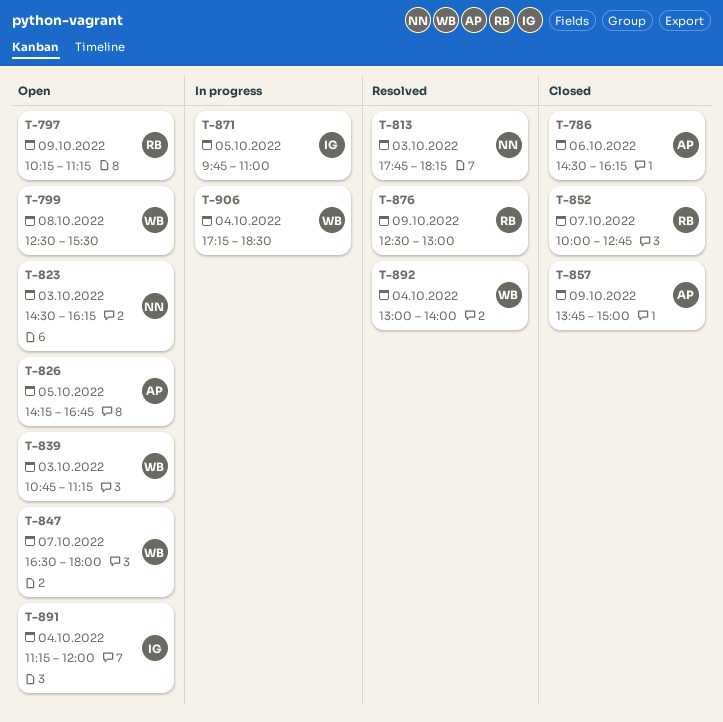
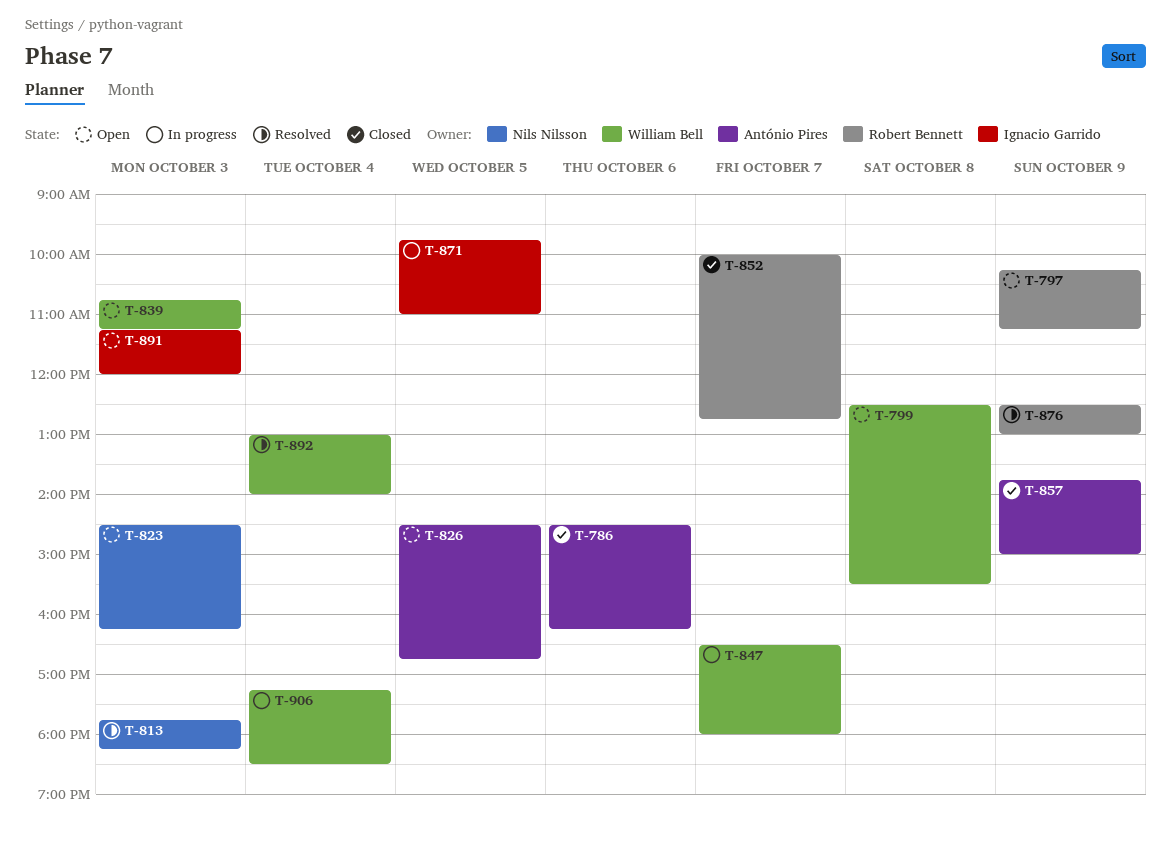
T-826, begins: 14:15 -> 14:30
T-847, status: Open -> In progress
T-891, day: Oct 4 -> Oct 3

